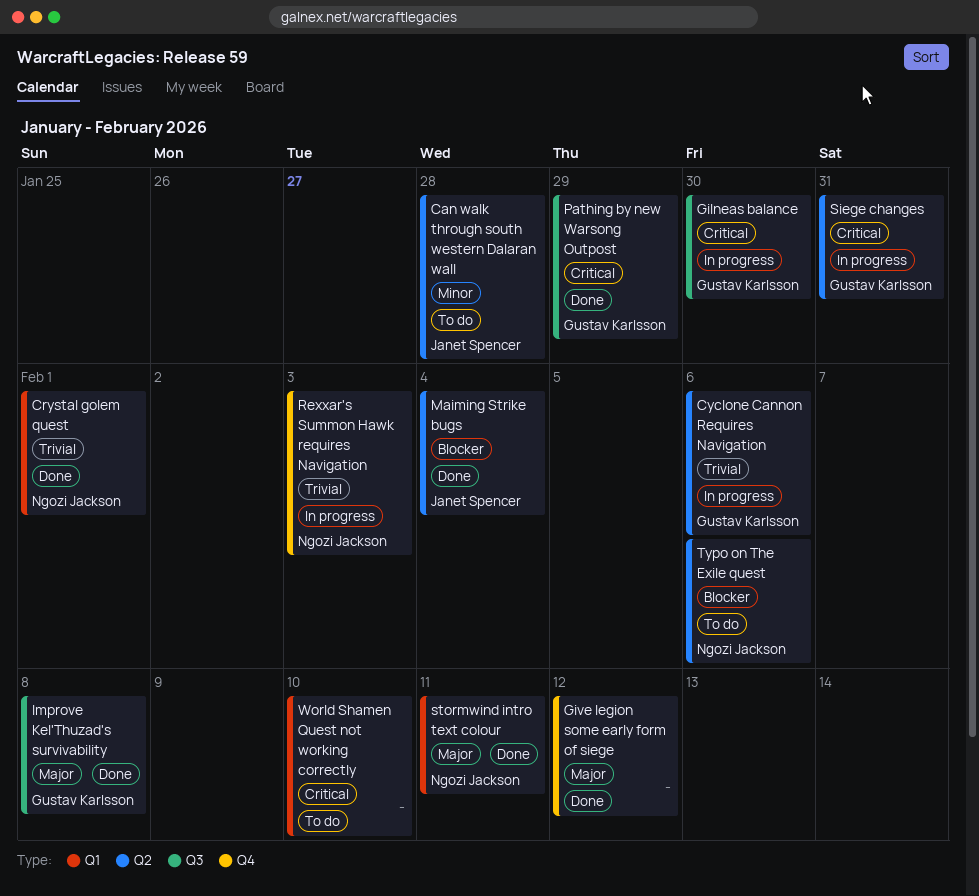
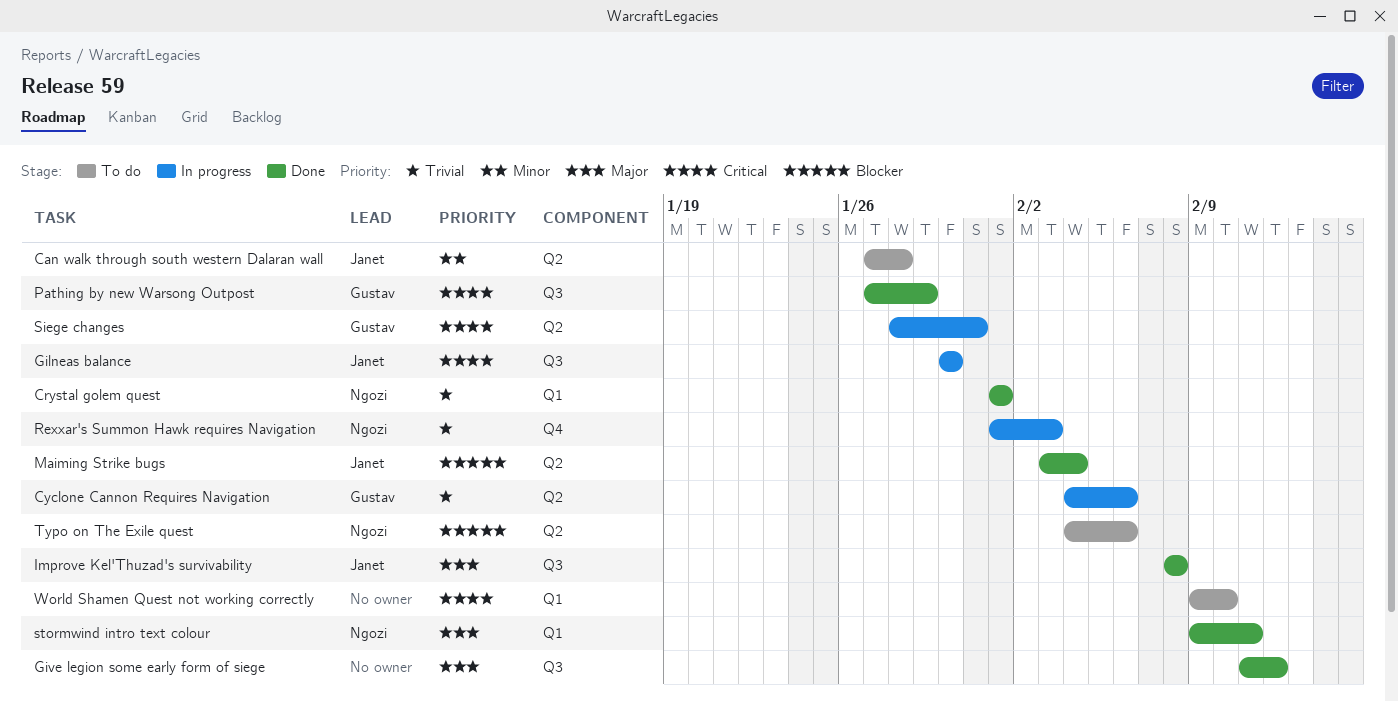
Gilneas balance, owner: Gustav Karlsson -> Janet Spencer
Give legion some early form of siege, label: Q4 -> Q3
Improve Kel'Thuzad's survivability, owner: Gustav Karlsson -> Janet Spencer

